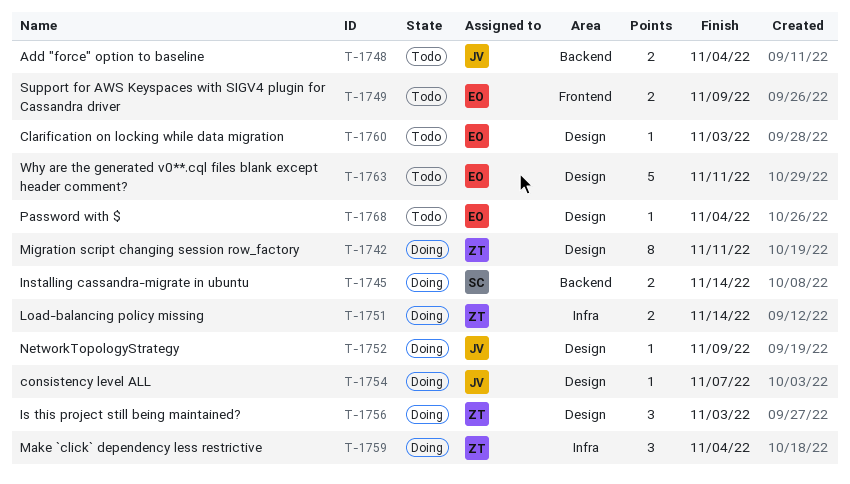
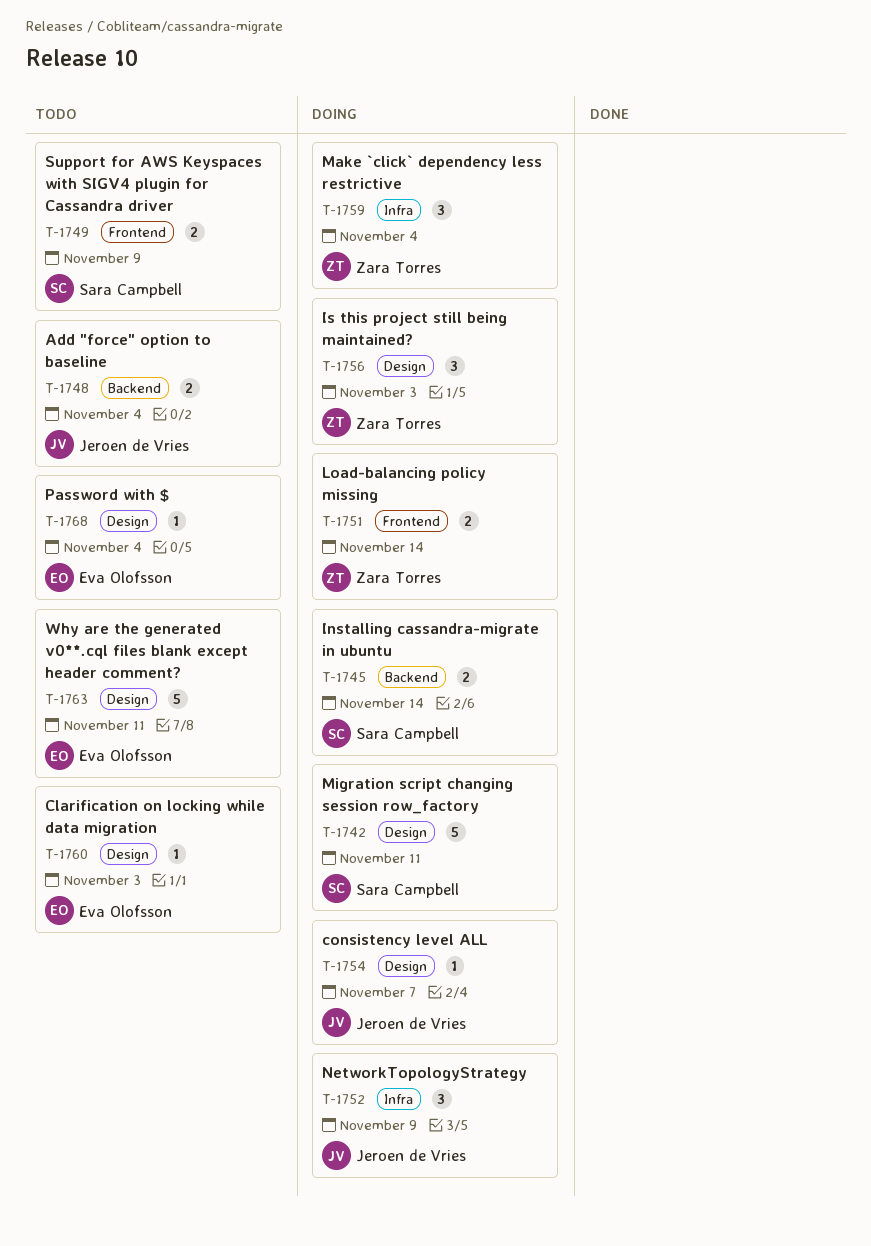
T-1742, owner: Zara Torres -> Sara Campbell
T-1742, estimate: 8 -> 5
T-1749, owner: Eva Olofsson -> Sara Campbell
T-1751, label: Infra -> Frontend
T-1752, label: Design -> Infra
T-1752, estimate: 1 -> 3

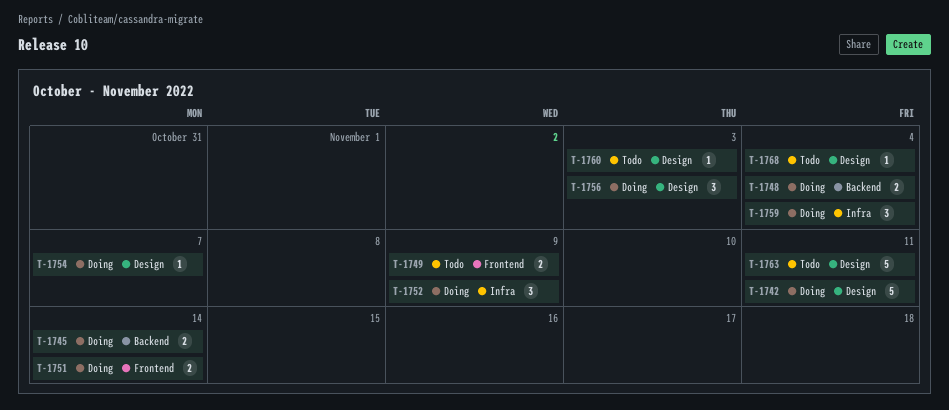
T-1748, status: Todo -> Doing

